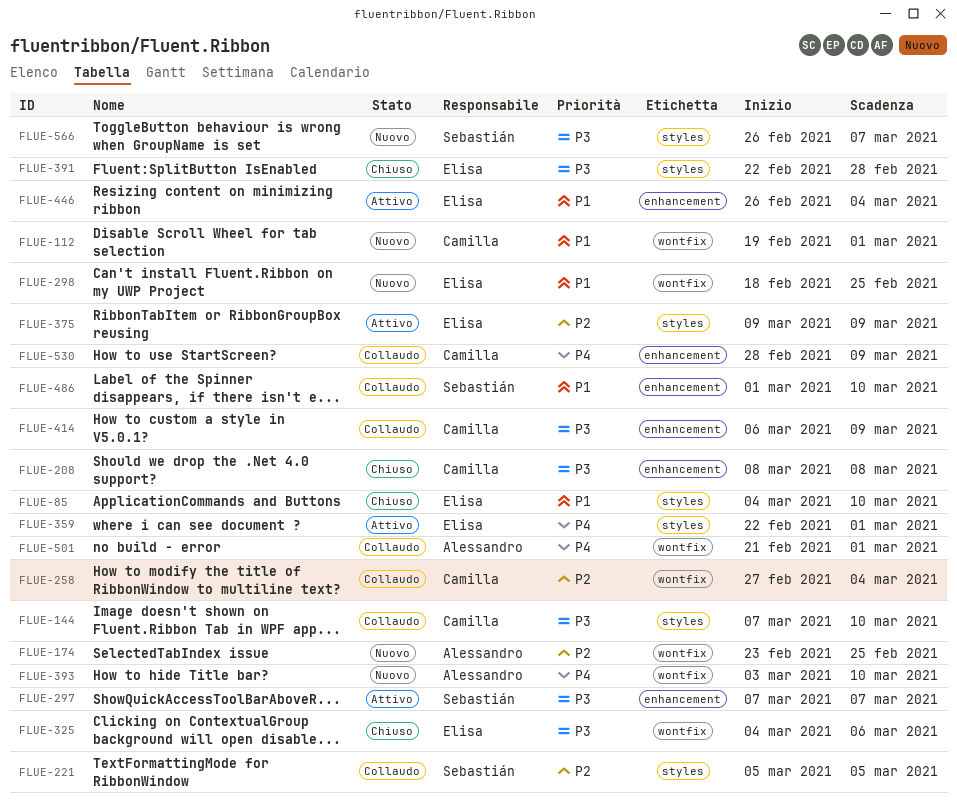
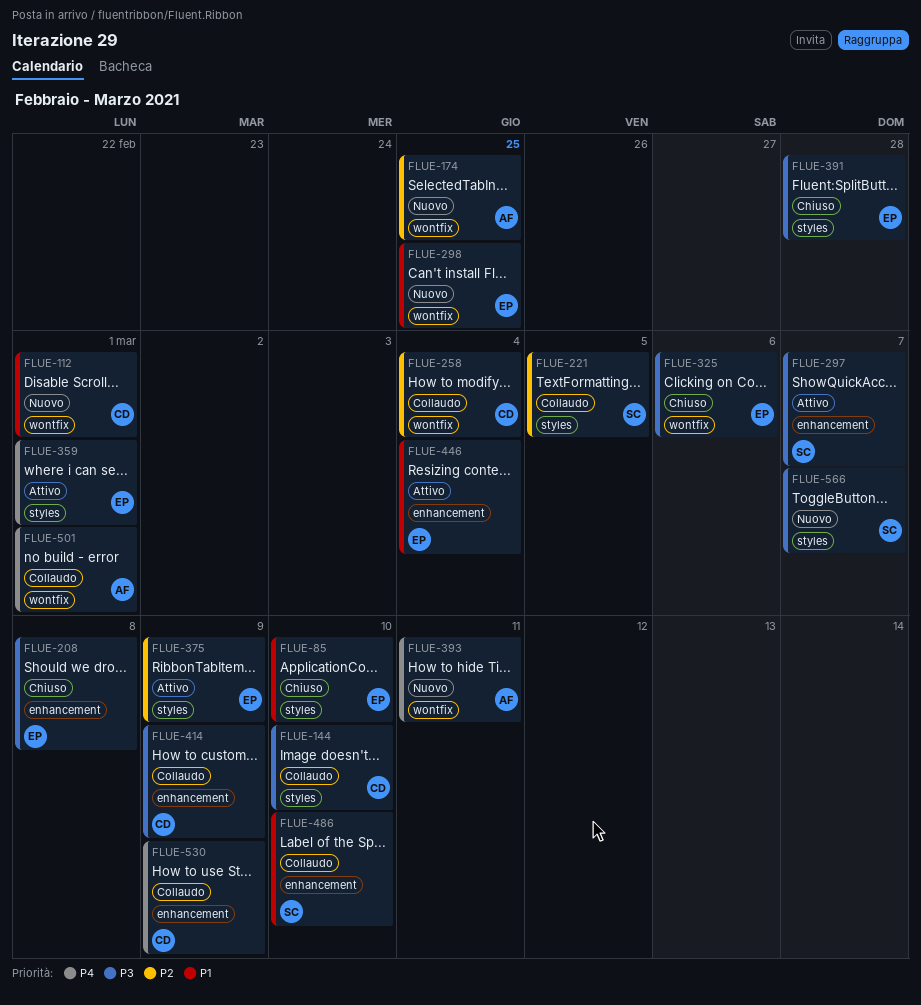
FLUE-208, owner: Camilla -> Elisa
FLUE-393, due: Mar 10 -> Mar 11

